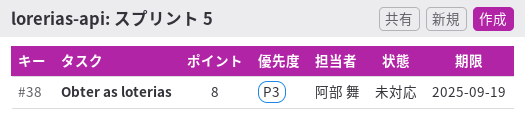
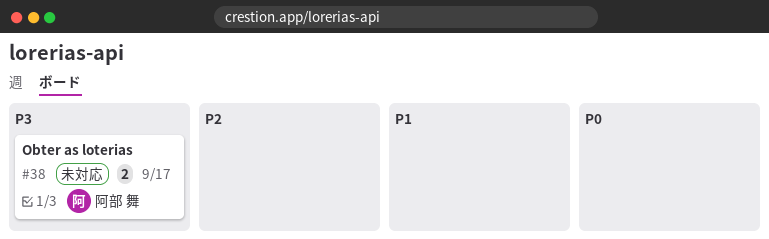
#38, estimate: 8 -> 2
#38, due: Sep 19 -> Sep 17

